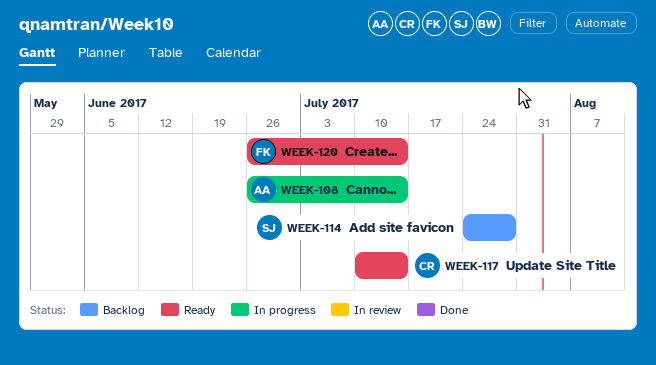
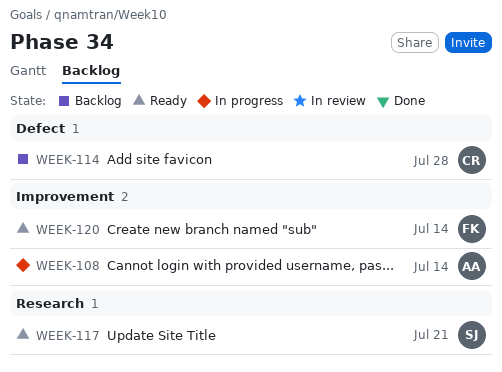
WEEK-114, owner: SJ -> CR
WEEK-117, owner: CR -> SJ
WEEK-117, due: Jul 14 -> Jul 21

